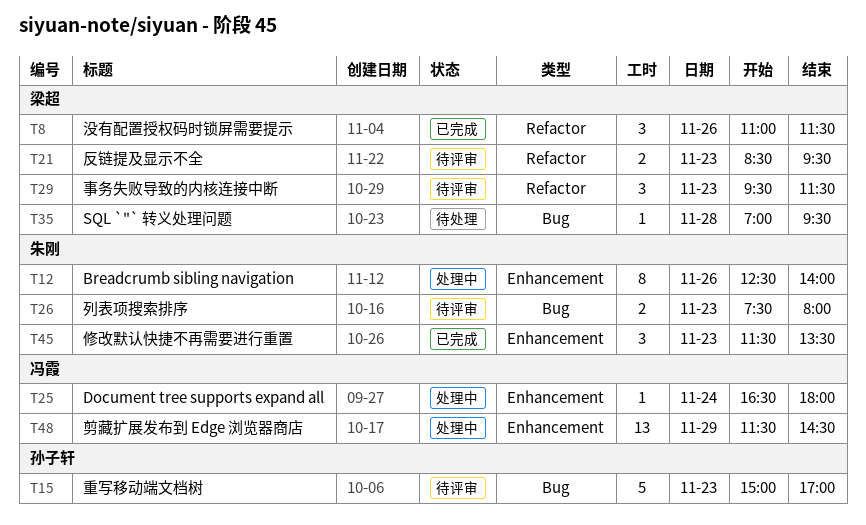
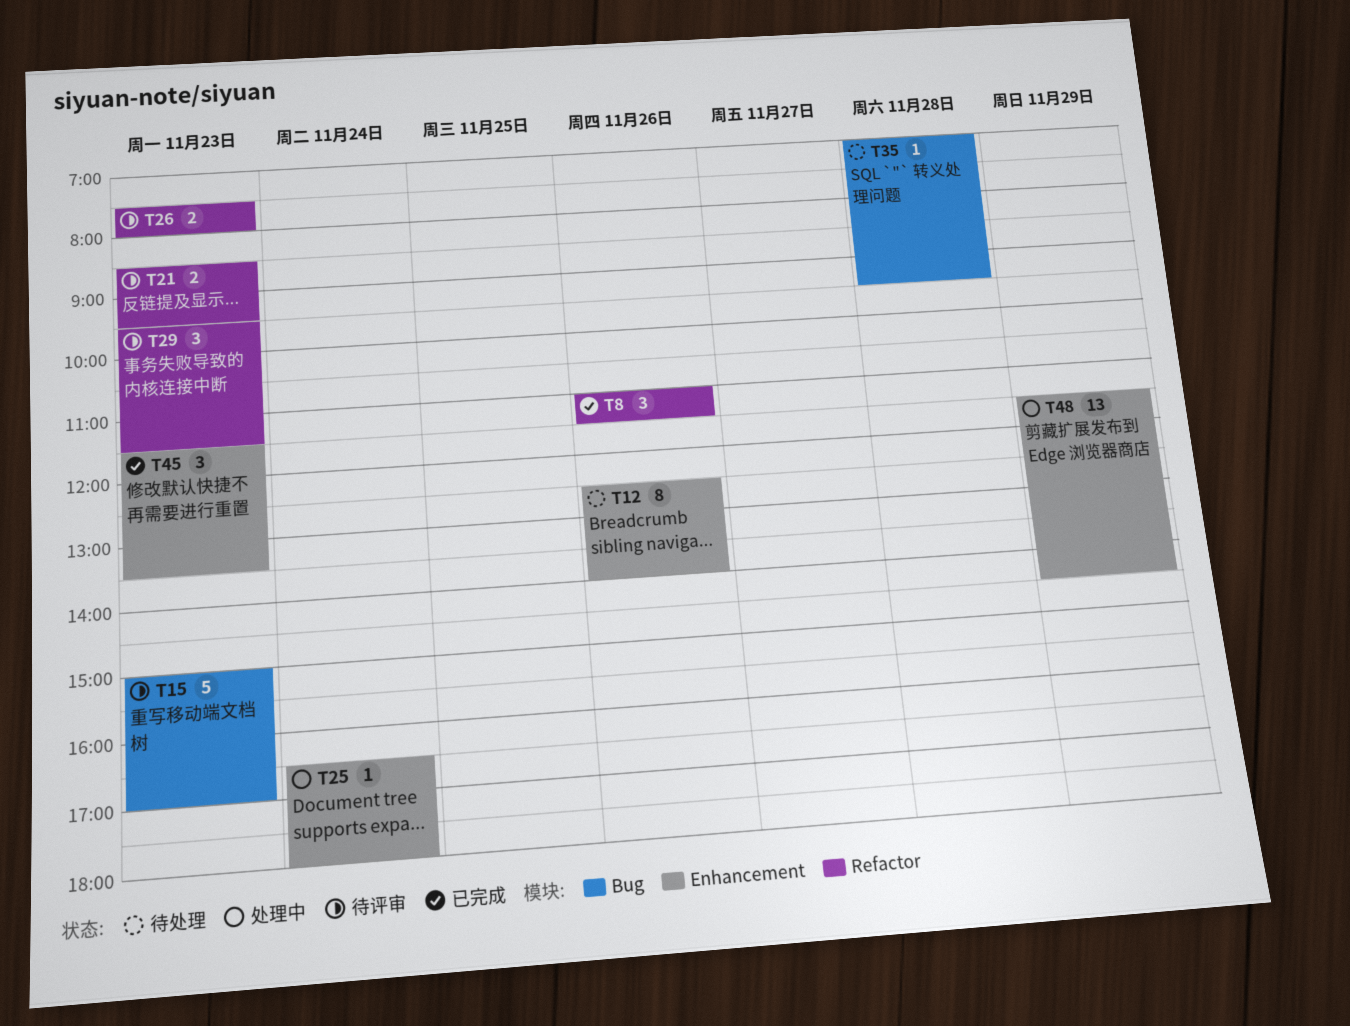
T12, status: 处理中 -> 待处理
T26, label: Bug -> Refactor

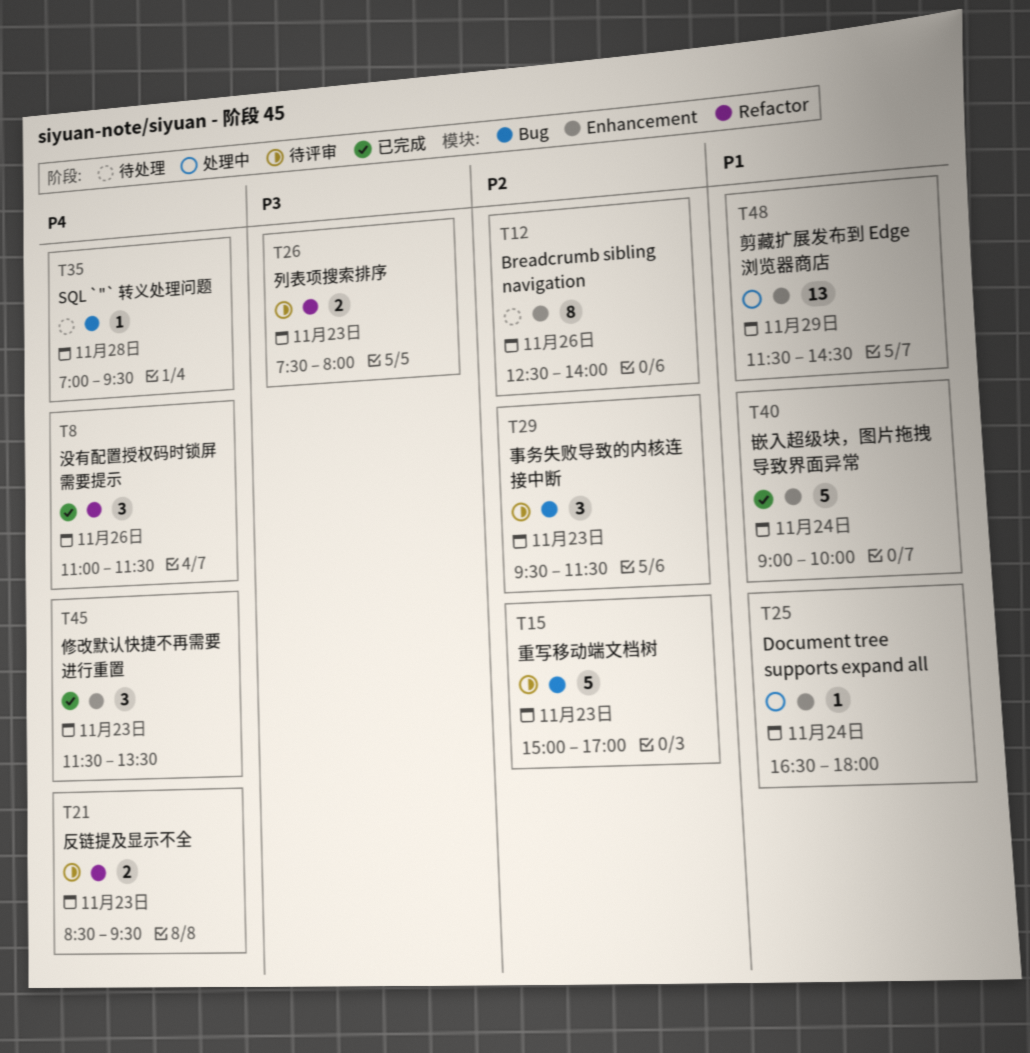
T29, label: Refactor -> Bug
T40: none -> present

